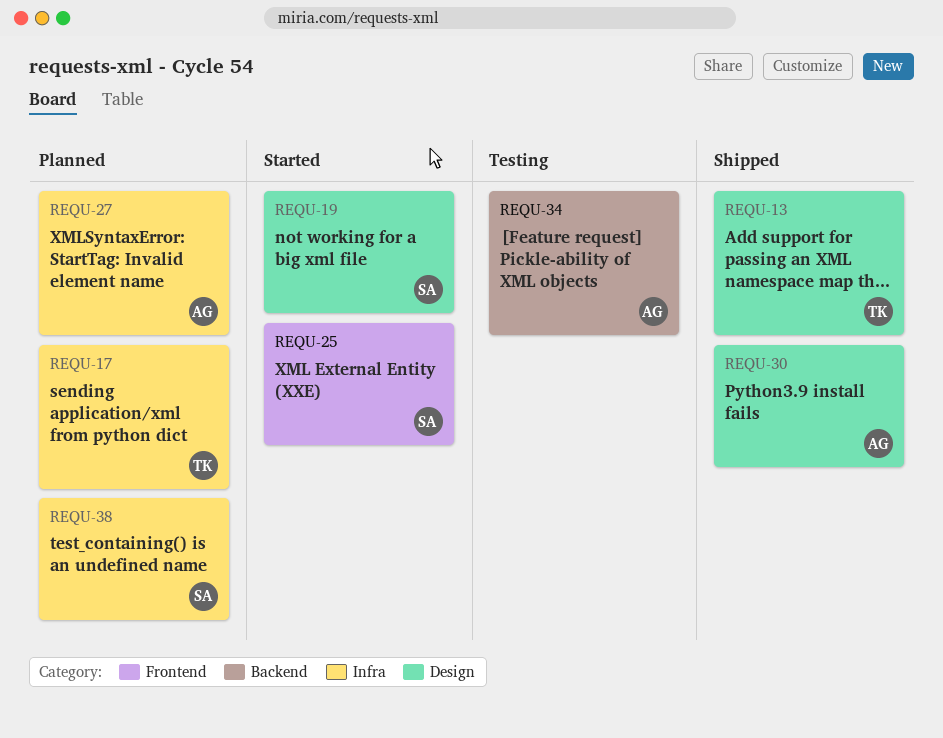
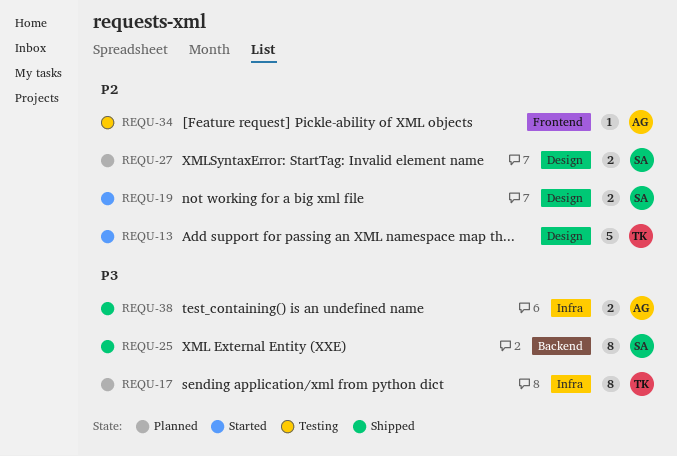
REQU-13, status: Shipped -> Started
REQU-25, status: Started -> Shipped
REQU-25, label: Frontend -> Backend
REQU-27, owner: AG -> SA
REQU-27, label: Infra -> Design
REQU-30: present -> none
REQU-34, label: Backend -> Frontend
REQU-38, status: Planned -> Shipped
REQU-38, owner: SA -> AG

